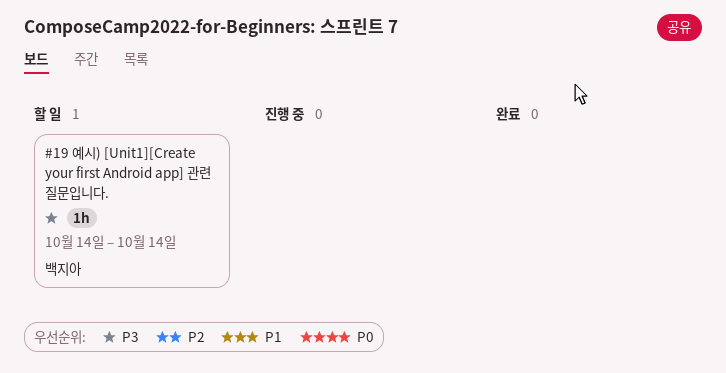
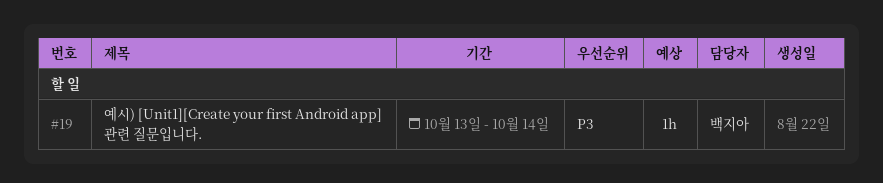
#19, start: Oct 14 -> Oct 13

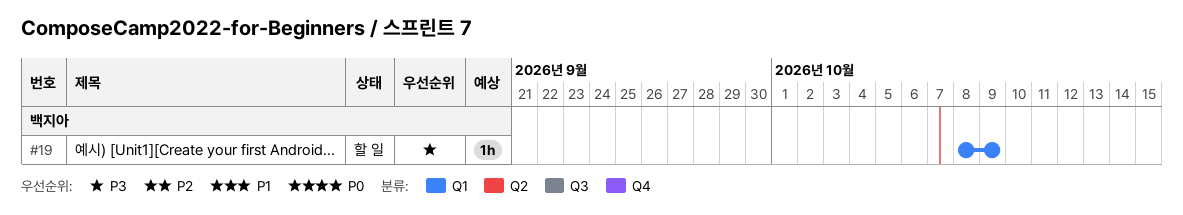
#19, start: Oct 13 -> Oct 8
#19, due: Oct 14 -> Oct 9

